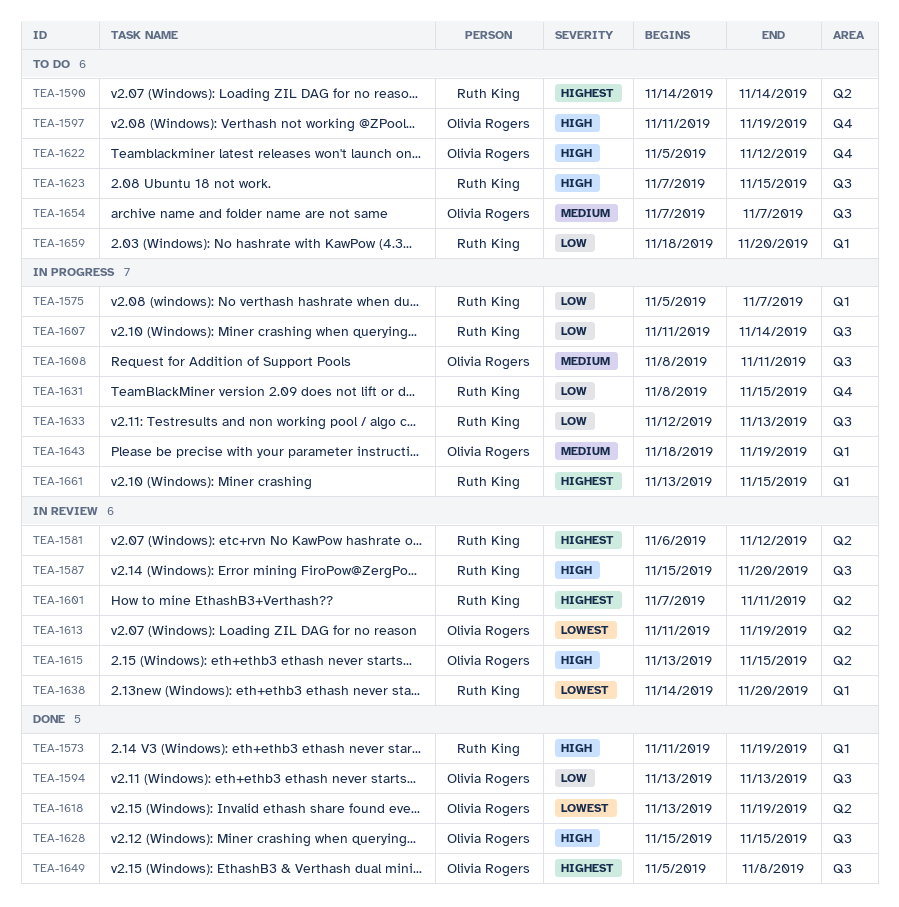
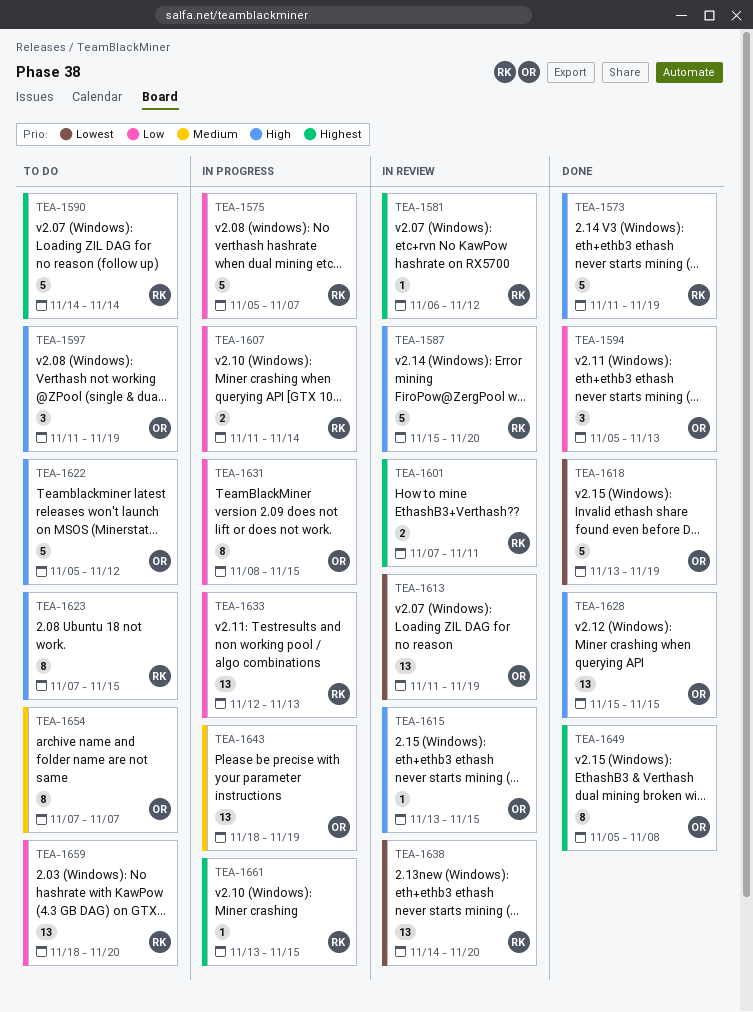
TEA-1594, start: Nov 13 -> Nov 5
TEA-1608: present -> none
TEA-1631, owner: Ruth King -> Olivia Rogers

